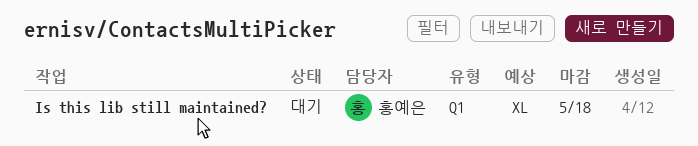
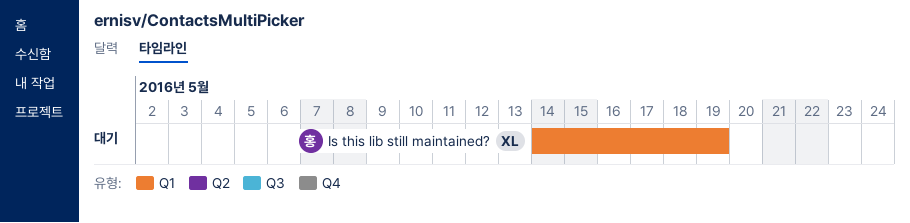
Is this lib still maintained?, due: May 18 -> May 19

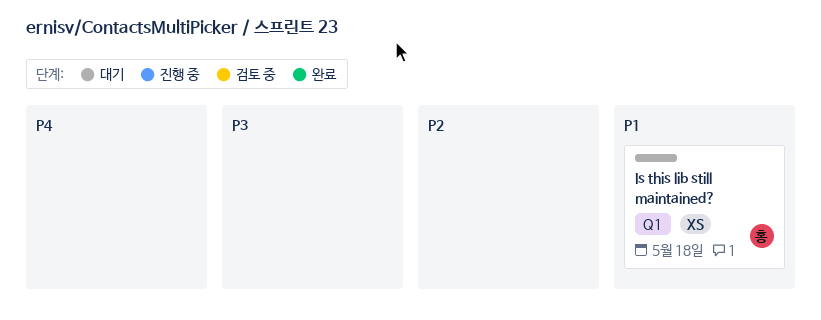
Is this lib still maintained?, estimate: XL -> XS
Is this lib still maintained?, due: May 19 -> May 18

